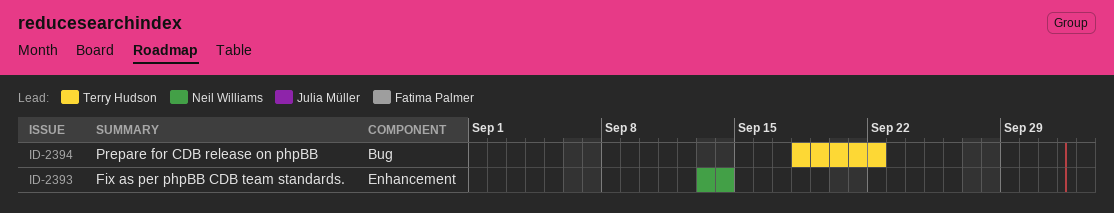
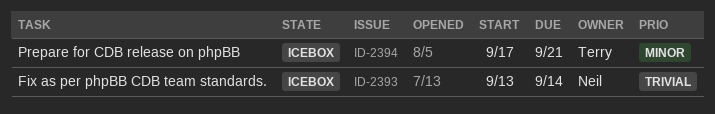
ID-2394, start: Sep 18 -> Sep 17
ID-2394, due: Sep 22 -> Sep 21

